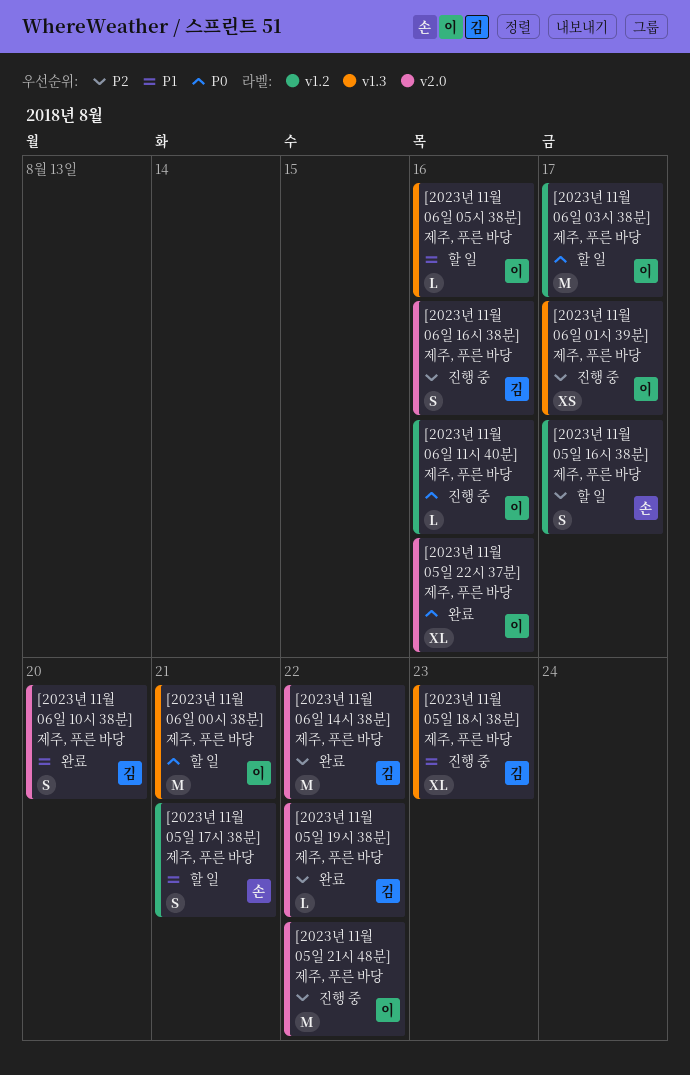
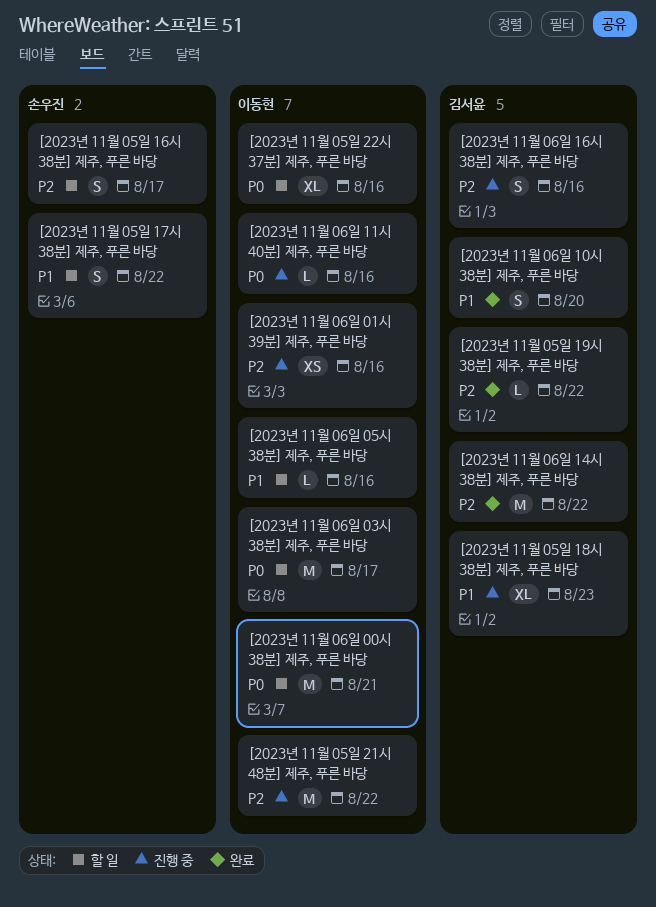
[2023년 11월 05일 17시 38분] 제주, 푸른 바당, due: Aug 21 -> Aug 22
[2023년 11월 05일 22시 37분] 제주, 푸른 바당, status: 완료 -> 할 일
[2023년 11월 06일 01시 39분] 제주, 푸른 바당, due: Aug 17 -> Aug 16

